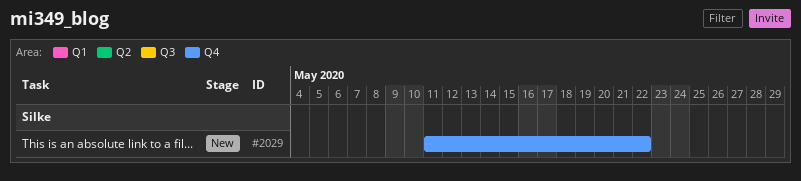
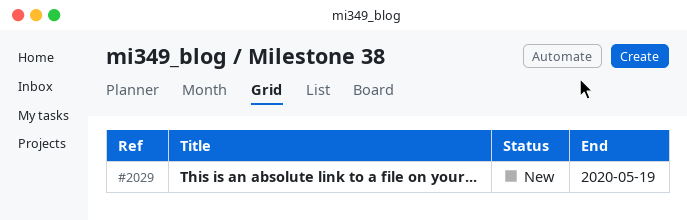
#2029, due: May 22 -> May 19

